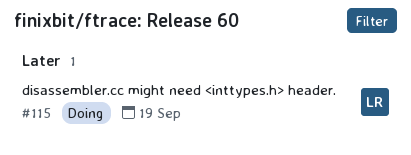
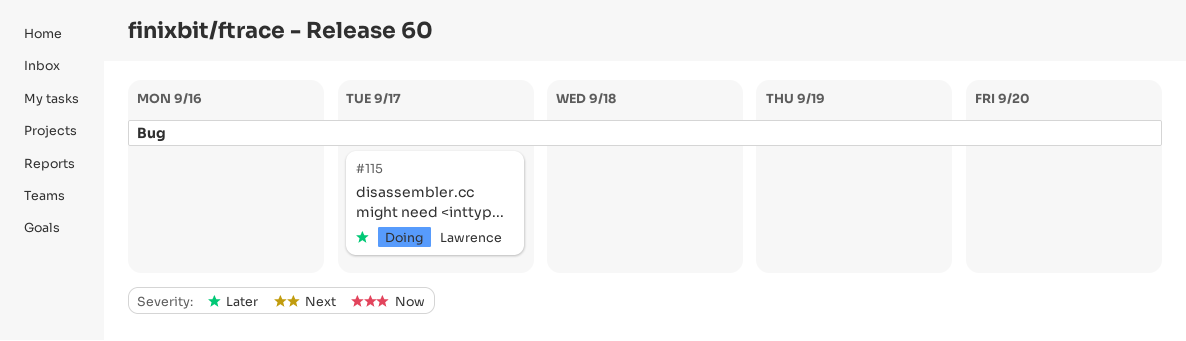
#115, due: Sep 19 -> Sep 17

